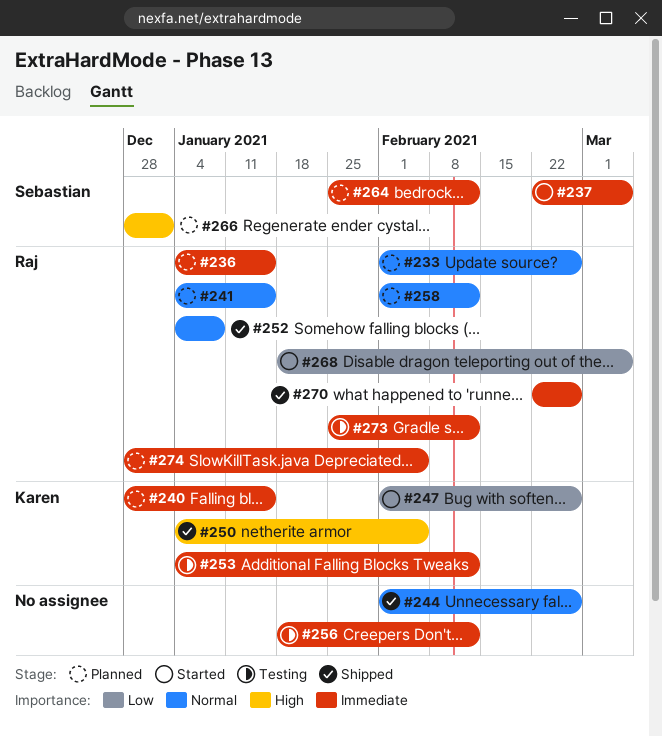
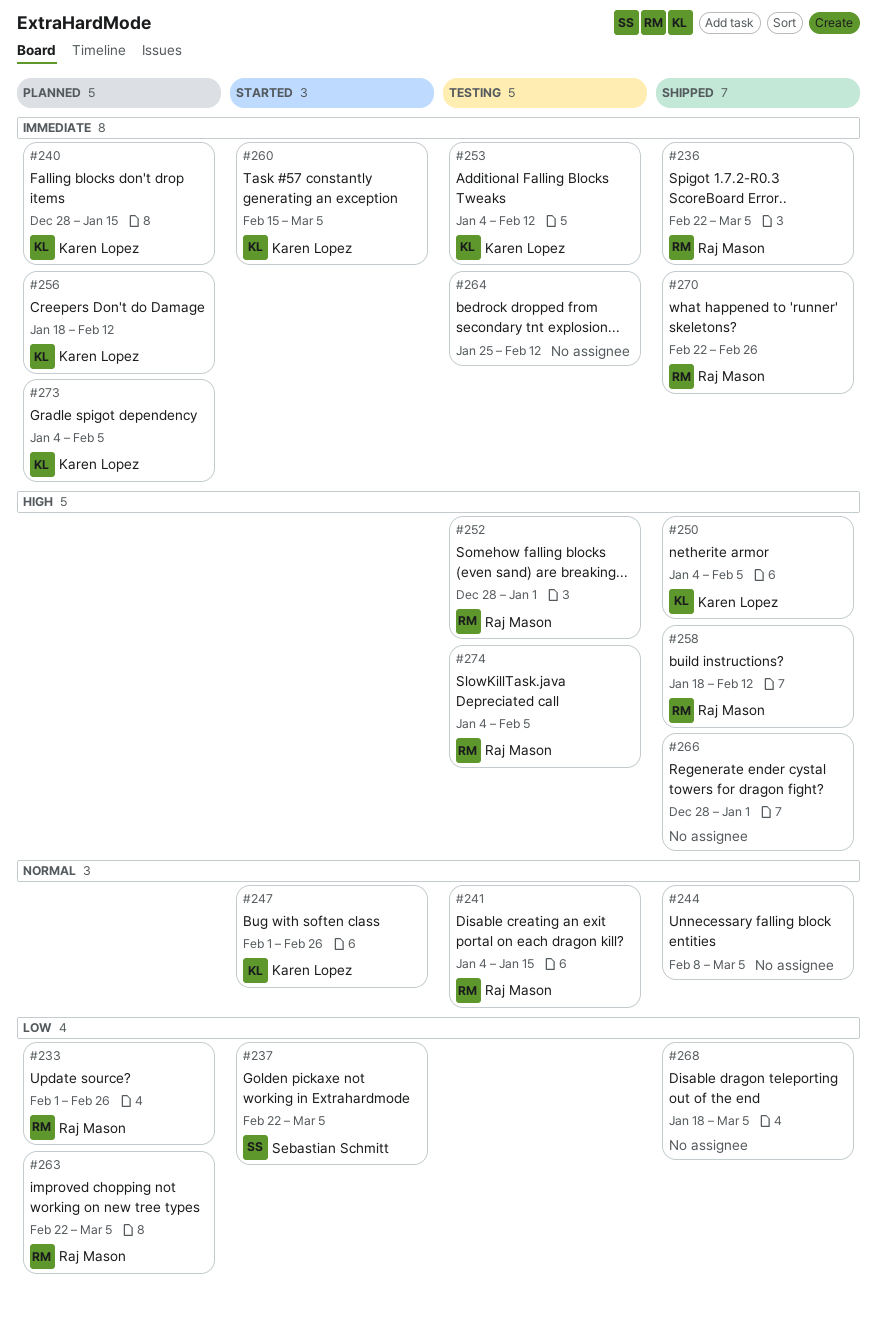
#233, priority: Normal -> Low
#236, status: Planned -> Shipped
#236, start: Jan 4 -> Feb 22
#236, due: Jan 15 -> Mar 5
#237, priority: Immediate -> Low
#241, status: Planned -> Testing
#244, start: Feb 1 -> Feb 8
#244, due: Feb 26 -> Mar 5
#247, priority: Low -> Normal
#252, status: Shipped -> Testing
#252, priority: Normal -> High
#252, start: Jan 4 -> Dec 28
#252, due: Jan 8 -> Jan 1
#256, status: Testing -> Planned
#256, owner: none -> Karen Lopez
#258, status: Planned -> Shipped
#258, priority: Normal -> High
#258, start: Feb 1 -> Jan 18
#260: none -> present
#263: none -> present
#264, status: Planned -> Testing
#264, owner: Sebastian Schmitt -> none
#266, status: Planned -> Shipped
#266, owner: Sebastian Schmitt -> none
#268, status: Started -> Shipped
#268, owner: Raj Mason -> none
#273, status: Testing -> Planned
#273, owner: Raj Mason -> Karen Lopez
#273, start: Jan 25 -> Jan 4
#273, due: Feb 12 -> Feb 5
#274, status: Planned -> Testing
#274, priority: Immediate -> High
#274, start: Dec 28 -> Jan 4

